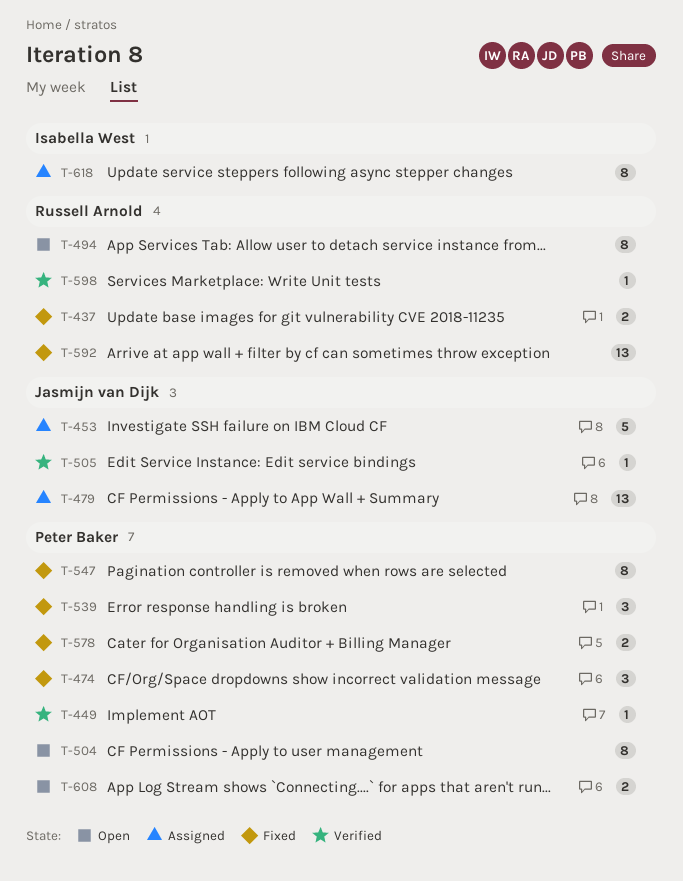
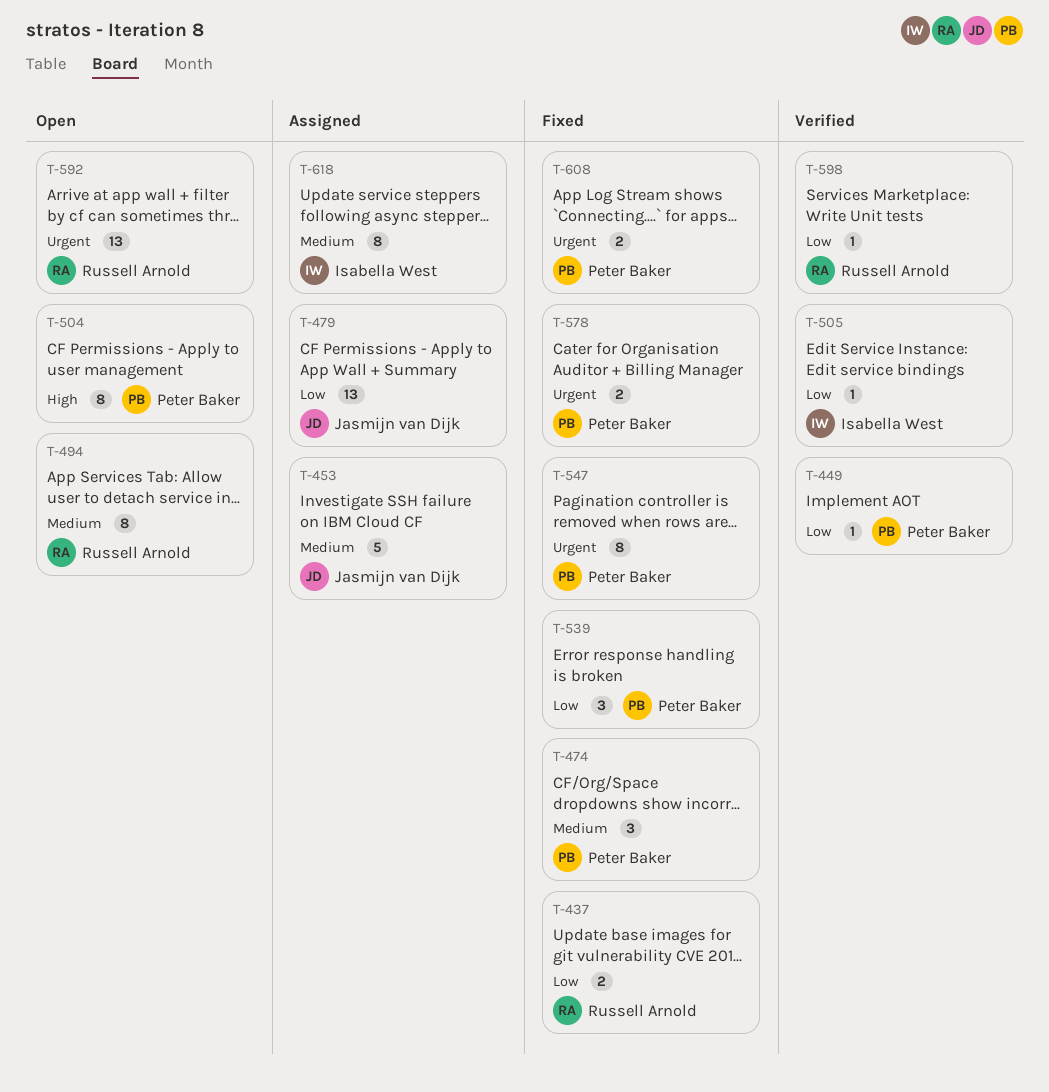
T-505, owner: Jasmijn van Dijk -> Isabella West
T-592, status: Fixed -> Open
T-608, status: Open -> Fixed

